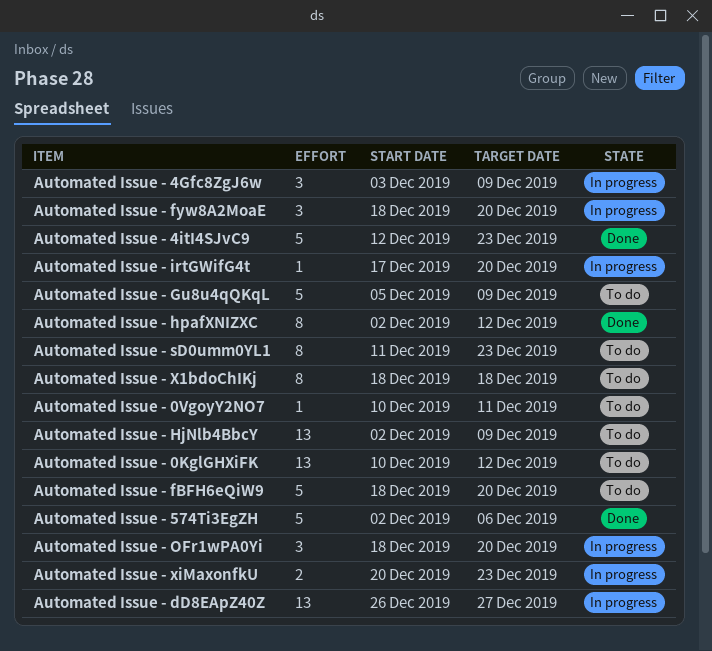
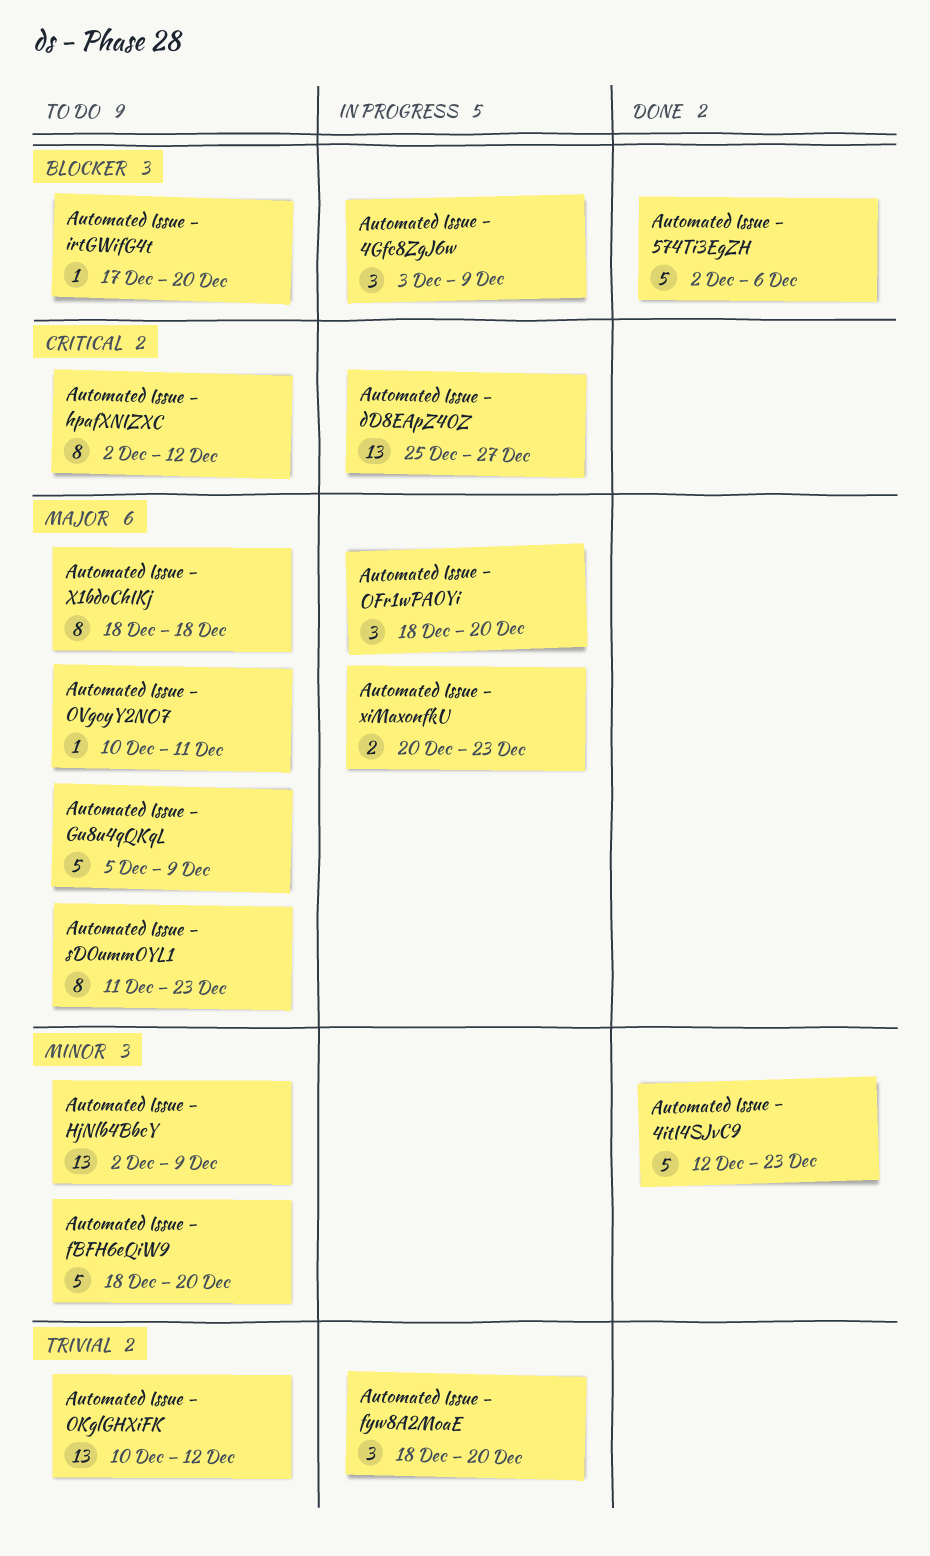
Automated Issue - dD8EApZ40Z, start: Dec 26 -> Dec 25
Automated Issue - hpafXNIZXC, status: Done -> To do
Automated Issue - irtGWifG4t, status: In progress -> To do

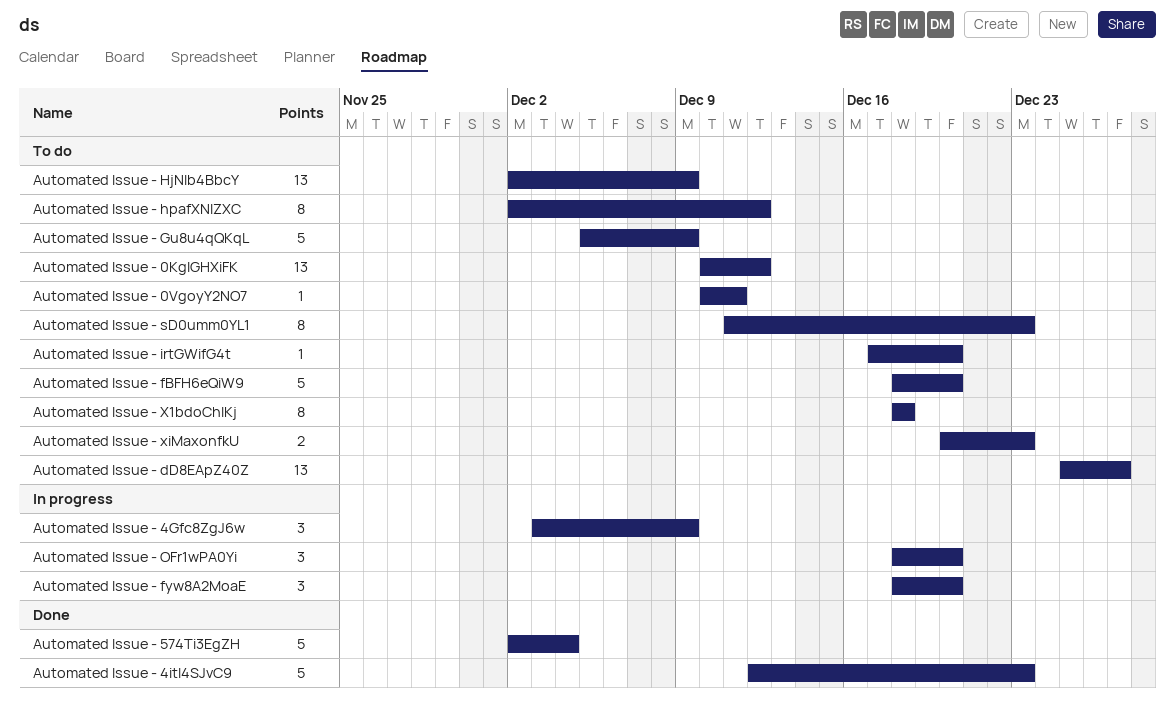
Automated Issue - 574Ti3EgZH, due: Dec 6 -> Dec 4
Automated Issue - dD8EApZ40Z, status: In progress -> To do
Automated Issue - xiMaxonfkU, status: In progress -> To do

